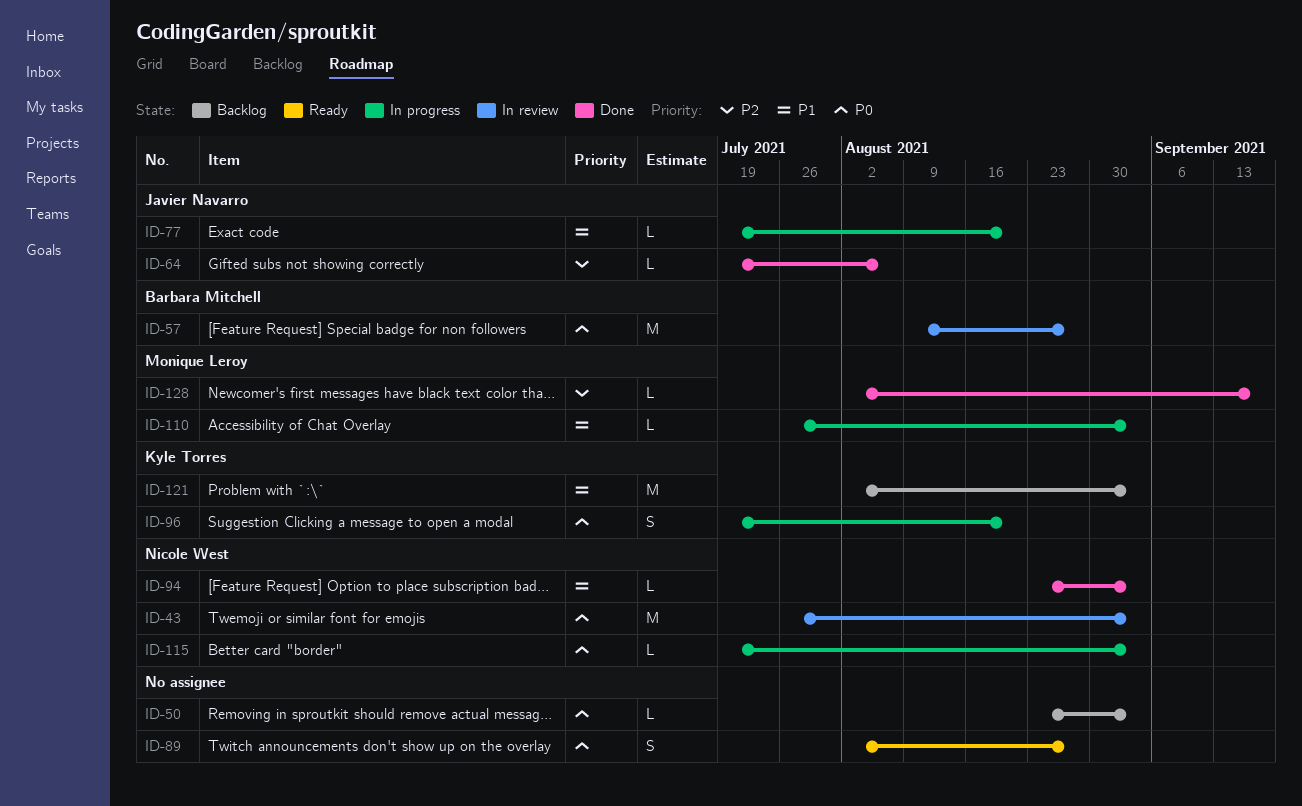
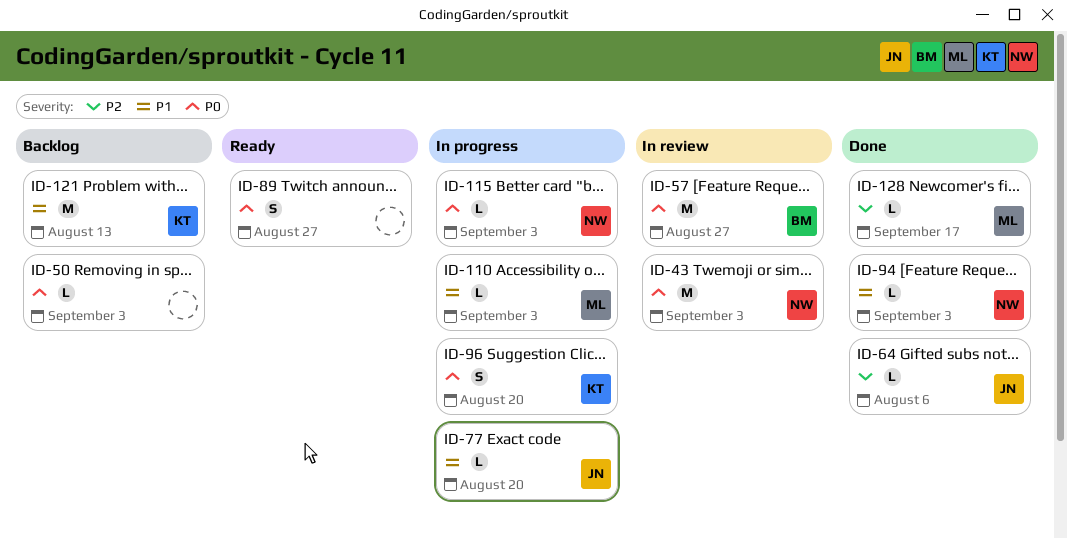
ID-121, due: Sep 3 -> Aug 13

